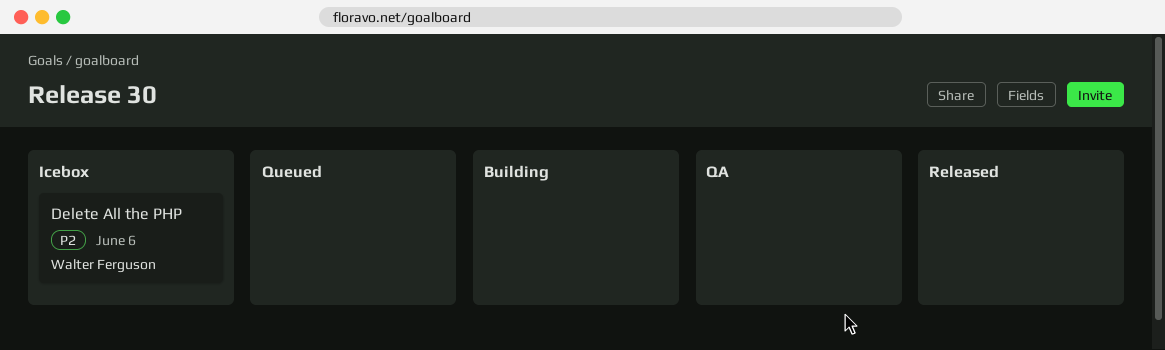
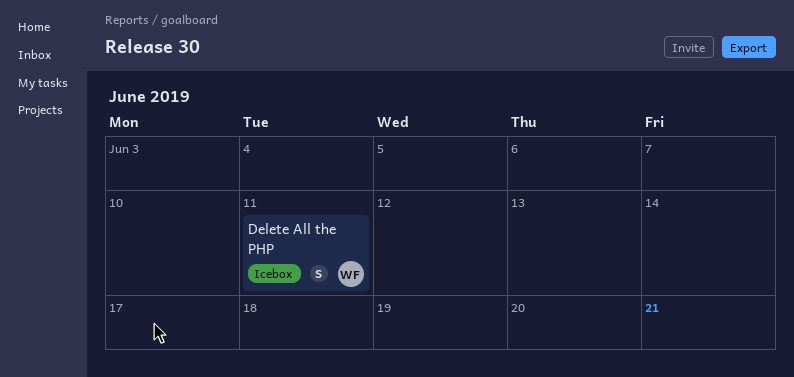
Delete All the PHP, due: Jun 6 -> Jun 11

